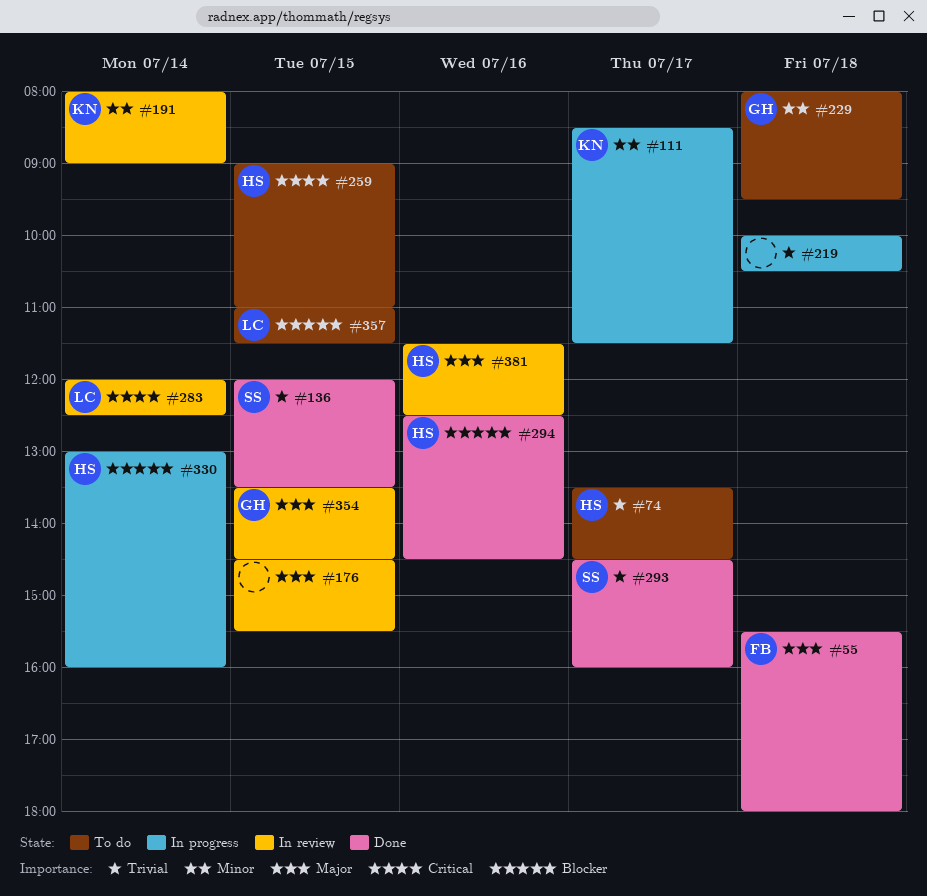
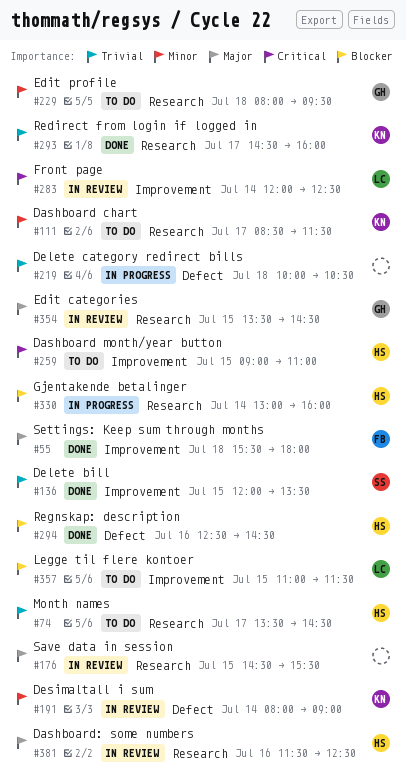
#111, status: In progress -> To do
#293, owner: SS -> KN

